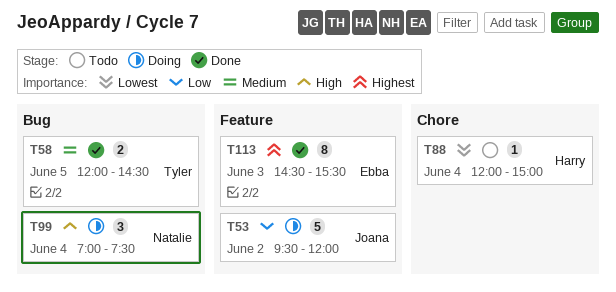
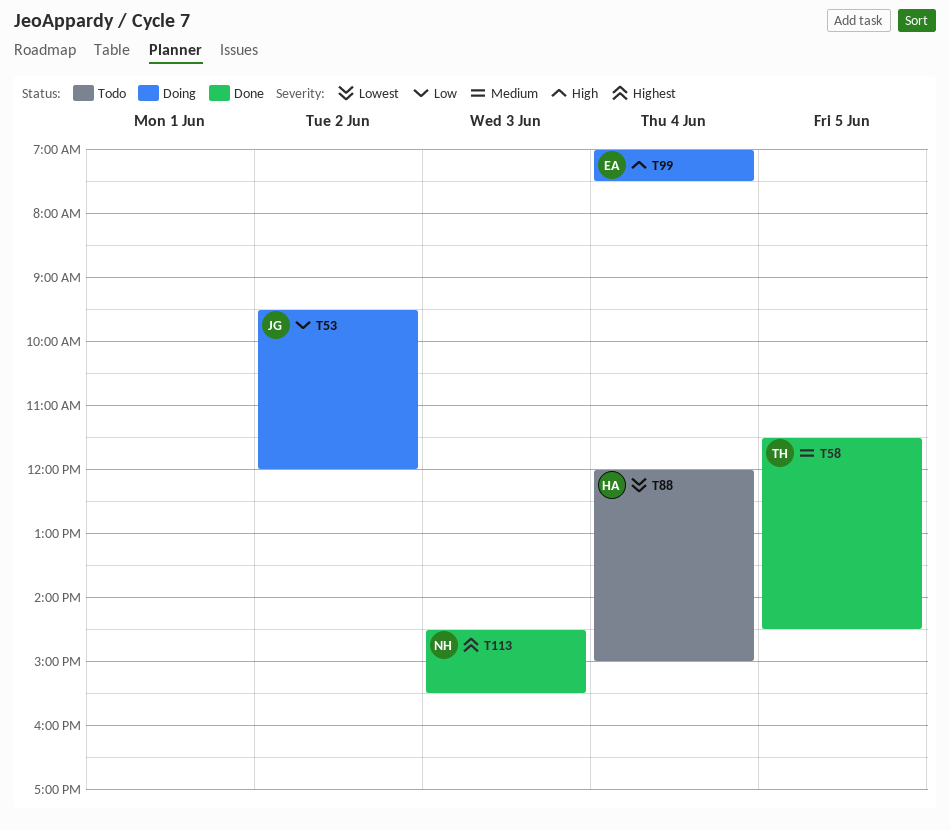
T58, begins: 12:00 -> 11:30
T99, owner: Natalie -> Ebba
T113, owner: Ebba -> Natalie

